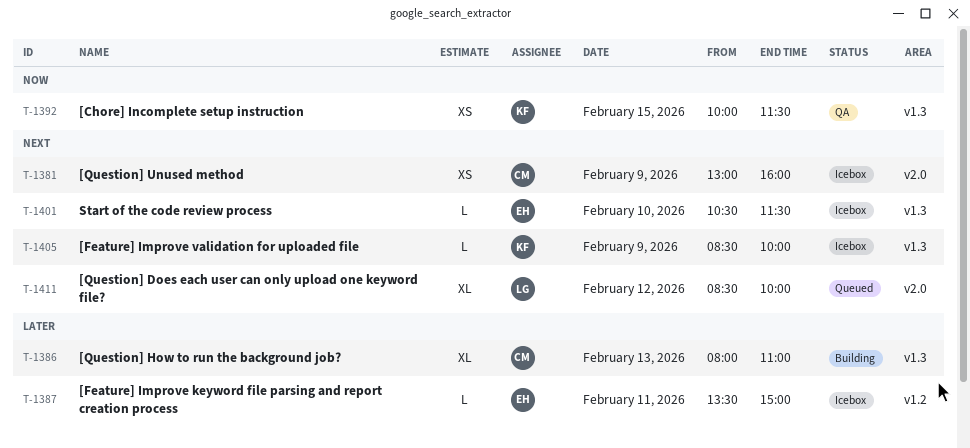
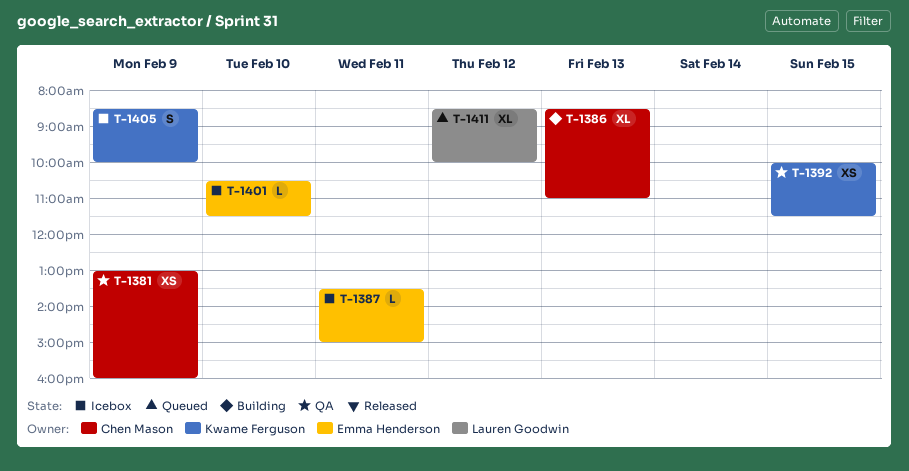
T-1381, status: Icebox -> QA
T-1386, begins: 08:00 -> 08:30
T-1405, estimate: L -> S

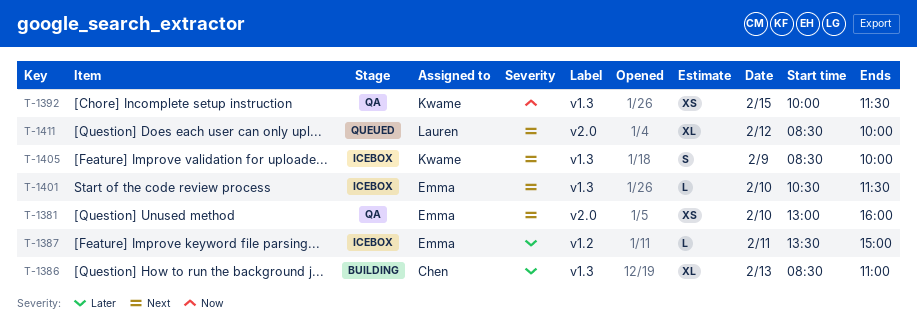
T-1381, owner: Chen Mason -> Emma Henderson
T-1381, day: Feb 9 -> Feb 10

